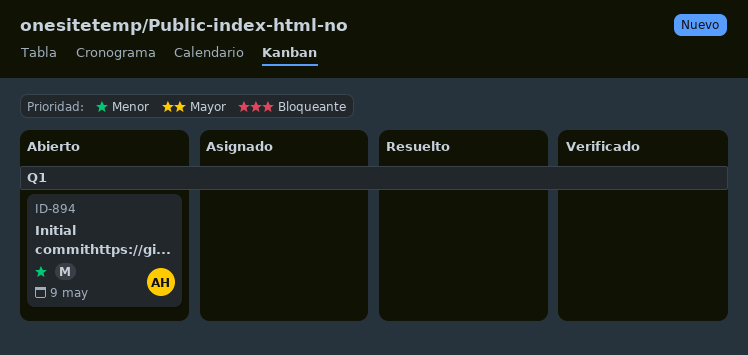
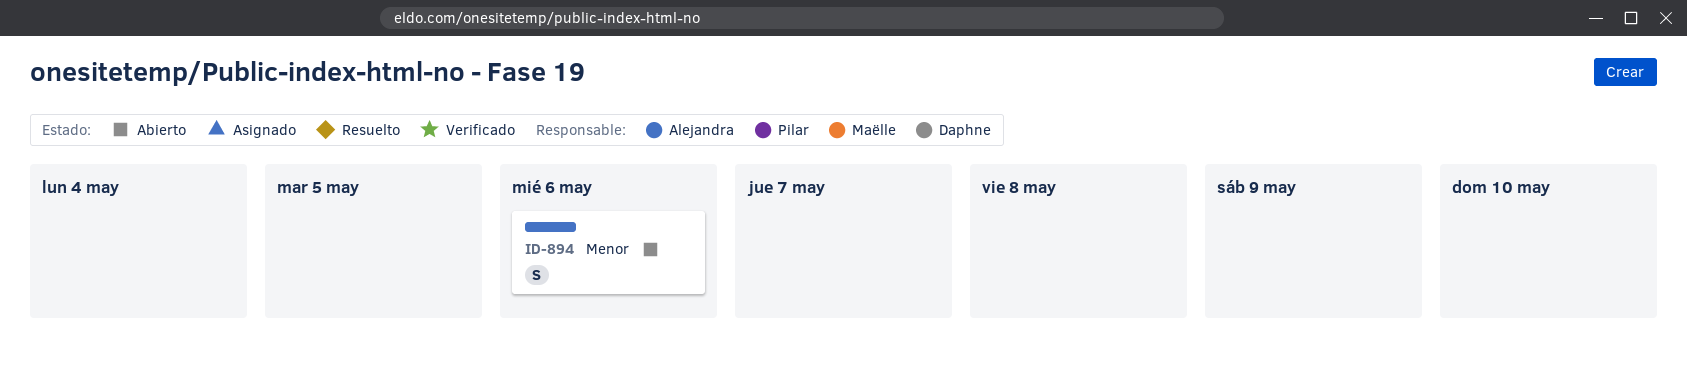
ID-894, estimate: M -> S
ID-894, due: May 9 -> May 6

